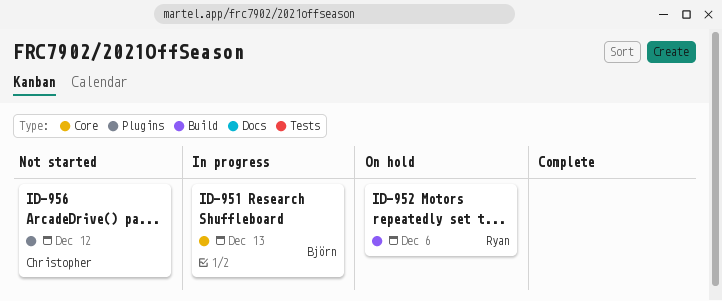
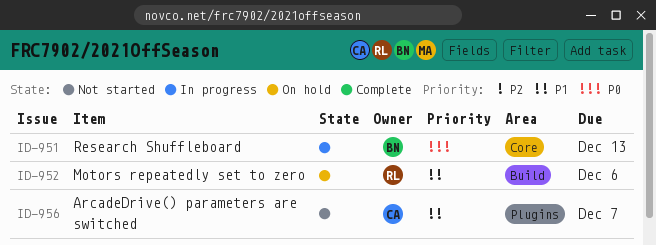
ID-956, due: Dec 12 -> Dec 7

